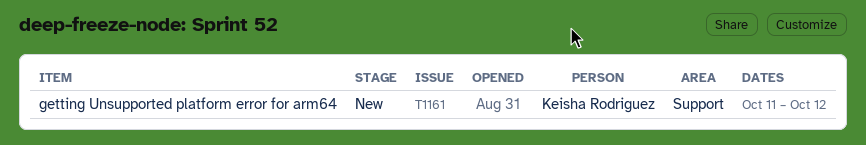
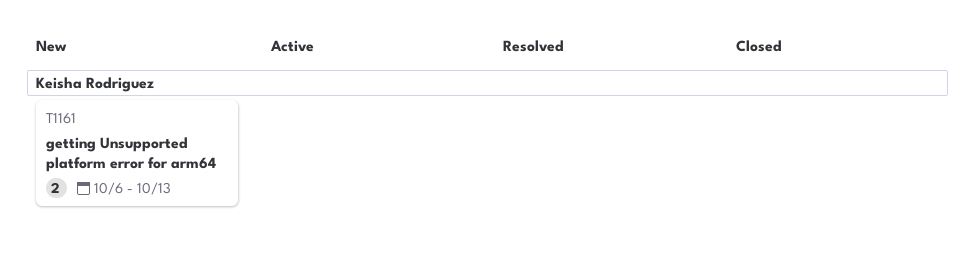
T1161, start: Oct 11 -> Oct 6
T1161, due: Oct 12 -> Oct 13

